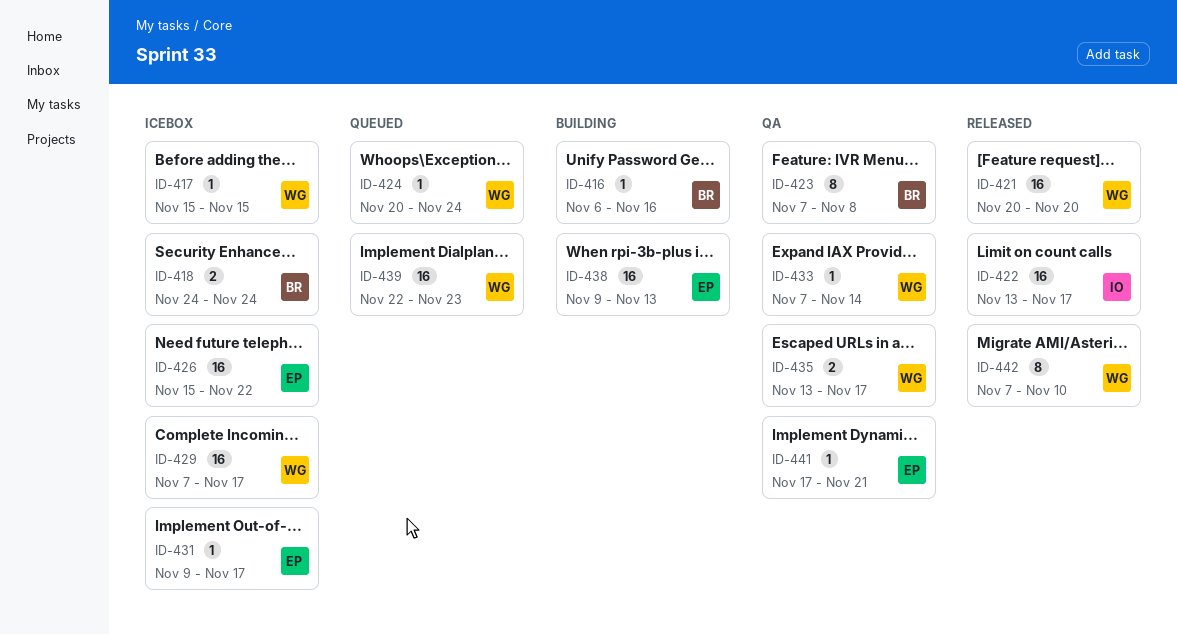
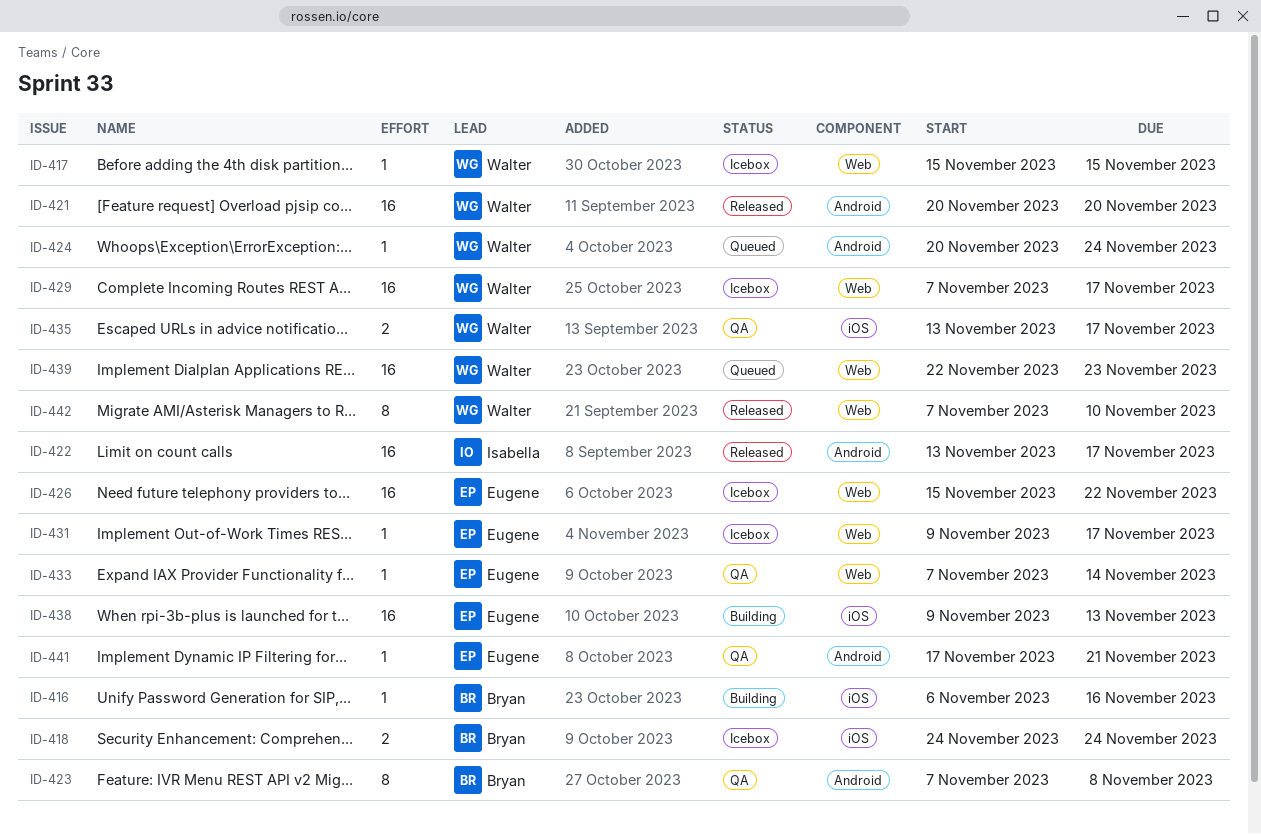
ID-433, owner: Walter -> Eugene

